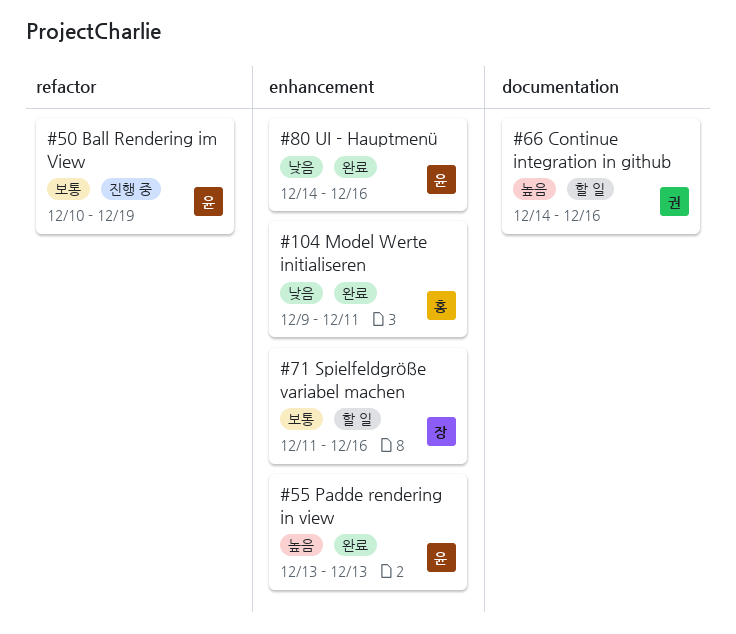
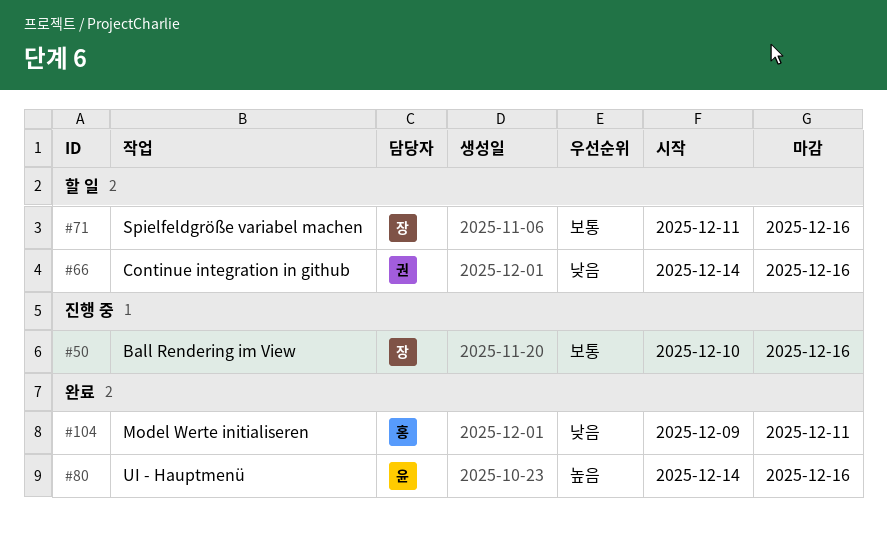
#50, owner: 윤 -> 장
#50, due: Dec 19 -> Dec 16
#55: present -> none
#66, priority: 높음 -> 낮음
#80, priority: 낮음 -> 높음

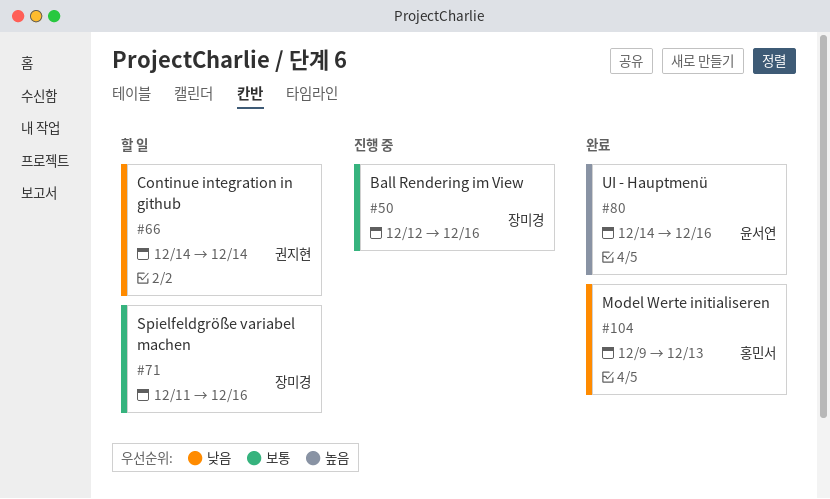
#50, start: Dec 10 -> Dec 12
#66, due: Dec 16 -> Dec 14
#104, due: Dec 11 -> Dec 13

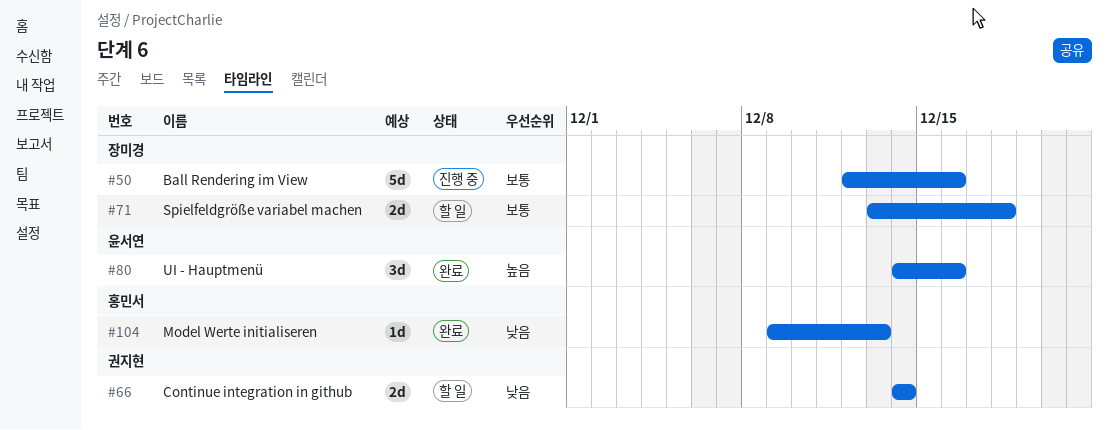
#71, start: Dec 11 -> Dec 13
#71, due: Dec 16 -> Dec 18

